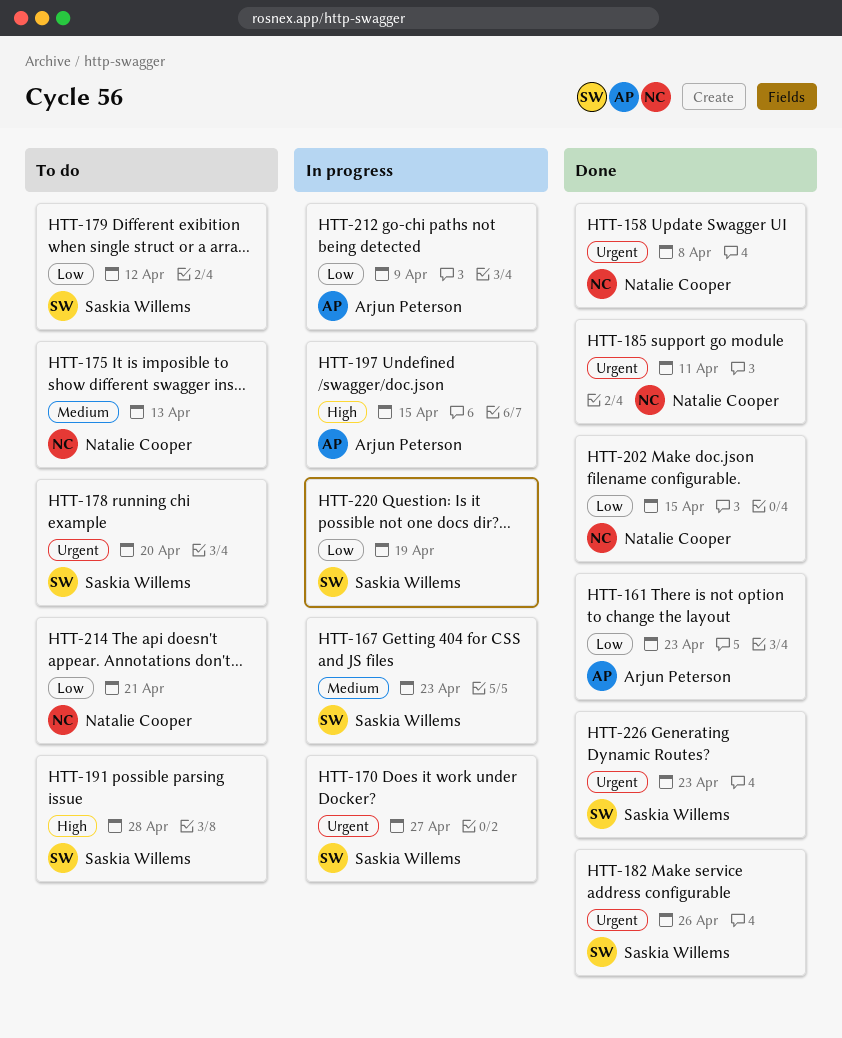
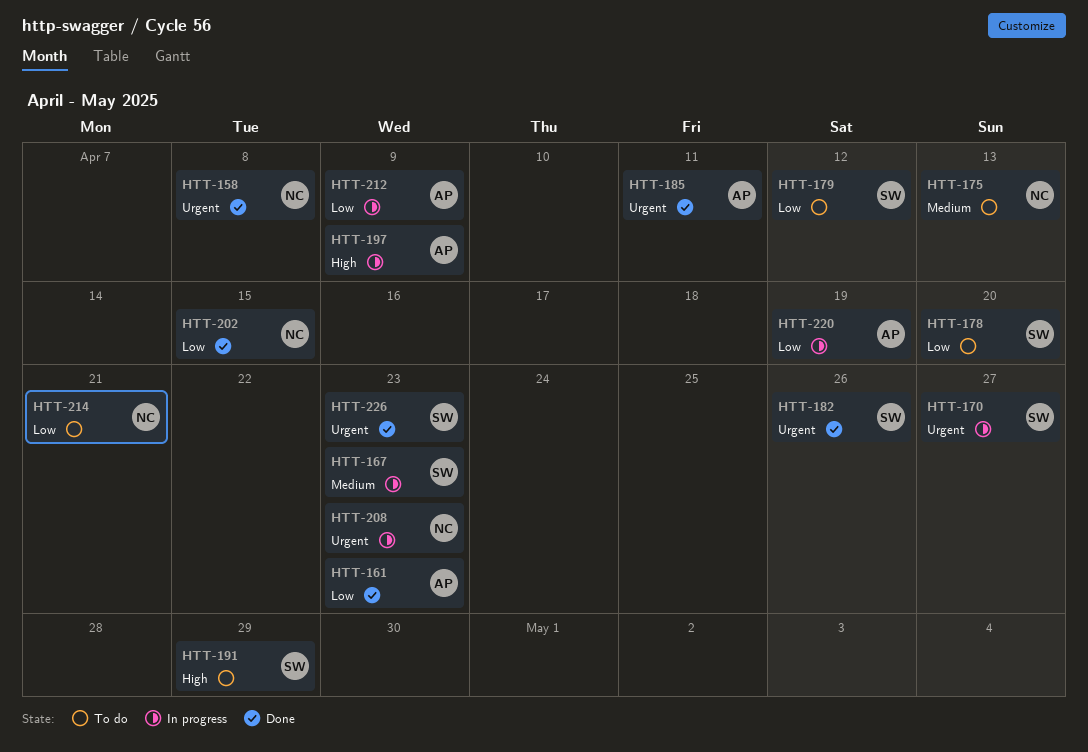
HTT-178, priority: Urgent -> Low
HTT-185, owner: Natalie Cooper -> Arjun Peterson
HTT-191, due: Apr 28 -> Apr 29
HTT-197, due: Apr 15 -> Apr 9
HTT-208: none -> present
HTT-220, owner: Saskia Willems -> Arjun Peterson

